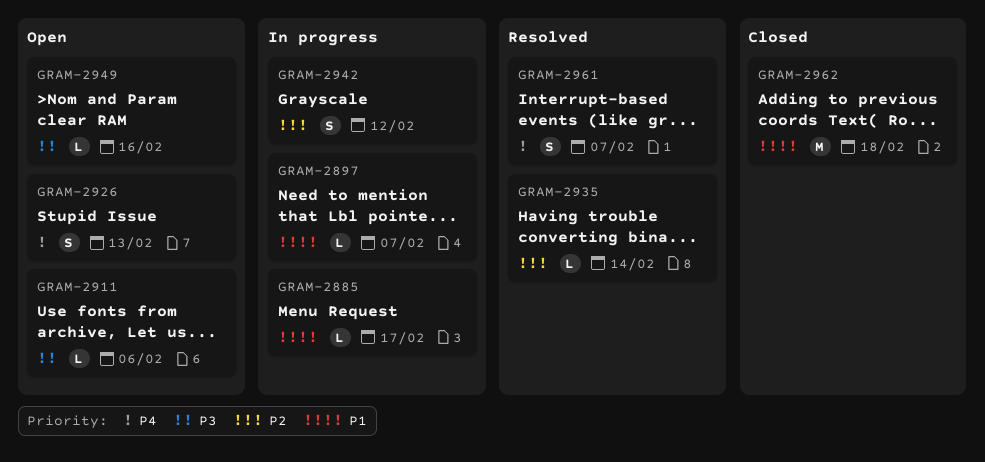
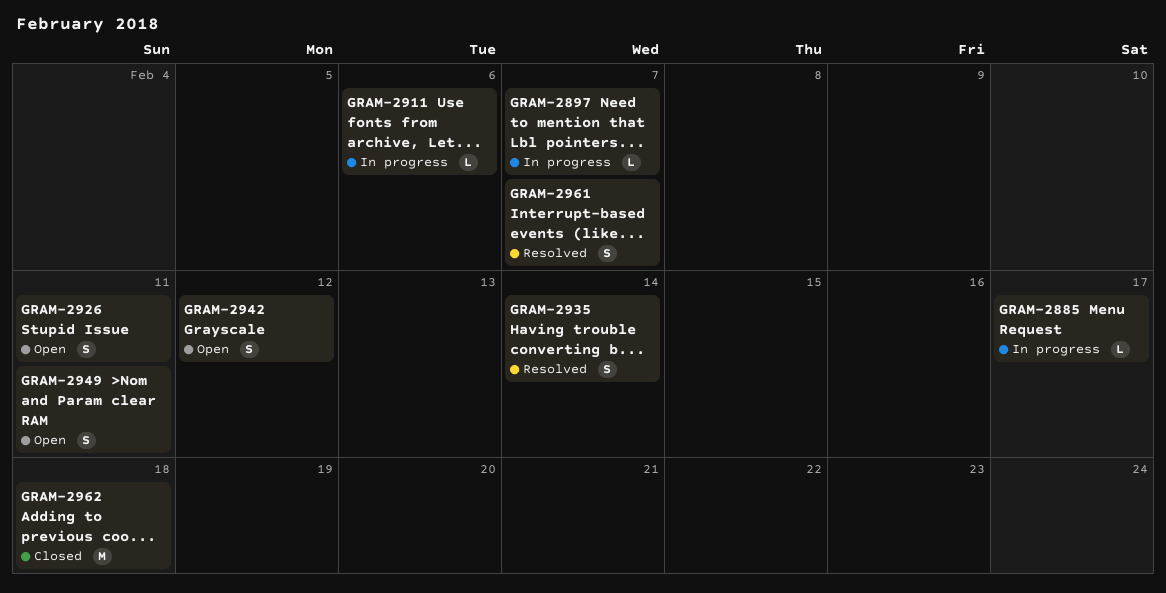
GRAM-2911, status: Open -> In progress
GRAM-2926, due: Feb 13 -> Feb 11
GRAM-2935, estimate: L -> S
GRAM-2942, status: In progress -> Open
GRAM-2949, estimate: L -> S
GRAM-2949, due: Feb 16 -> Feb 11

